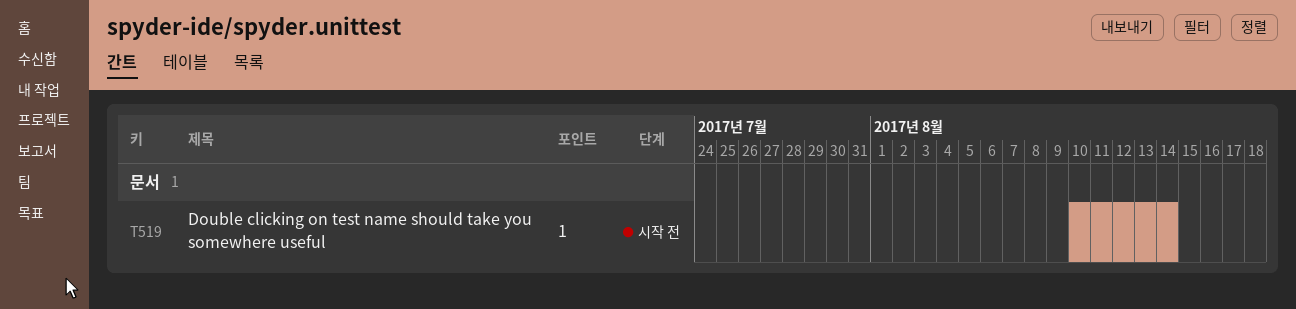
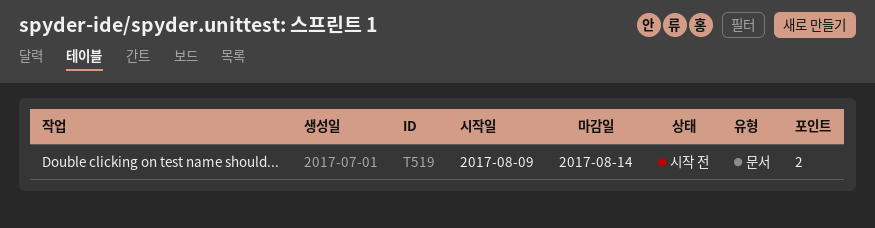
T519, estimate: 1 -> 2
T519, start: Aug 10 -> Aug 9

